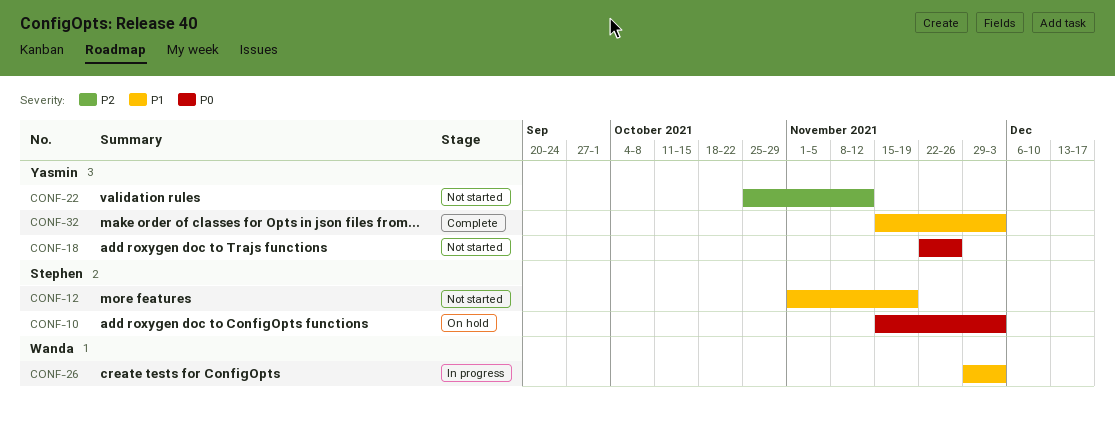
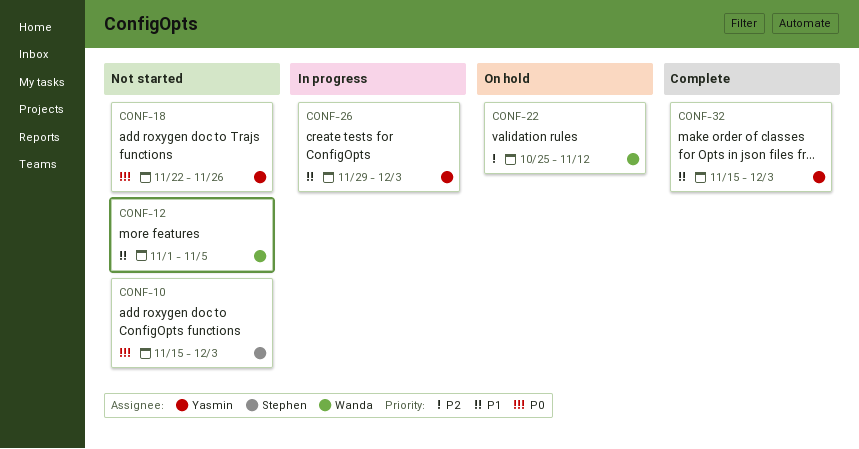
CONF-10, status: On hold -> Not started
CONF-12, owner: Stephen -> Wanda
CONF-12, due: Nov 19 -> Nov 5
CONF-22, status: Not started -> On hold
CONF-22, owner: Yasmin -> Wanda
CONF-26, owner: Wanda -> Yasmin

